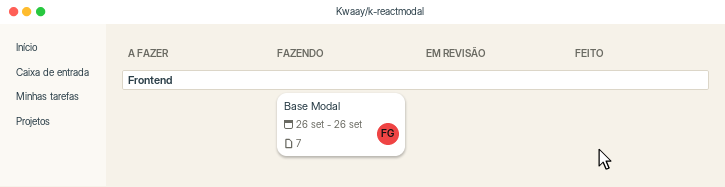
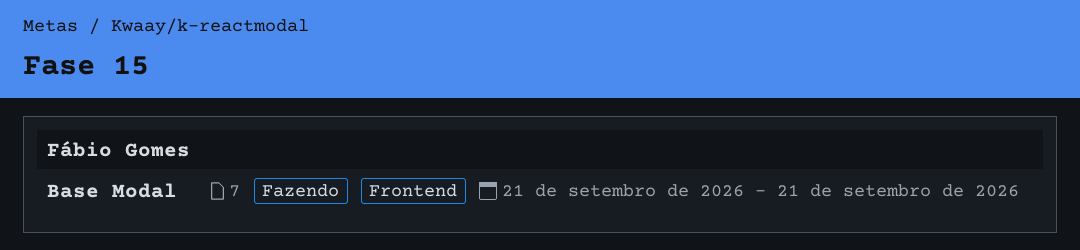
Base Modal, start: Sep 26 -> Sep 21
Base Modal, due: Sep 26 -> Sep 21

